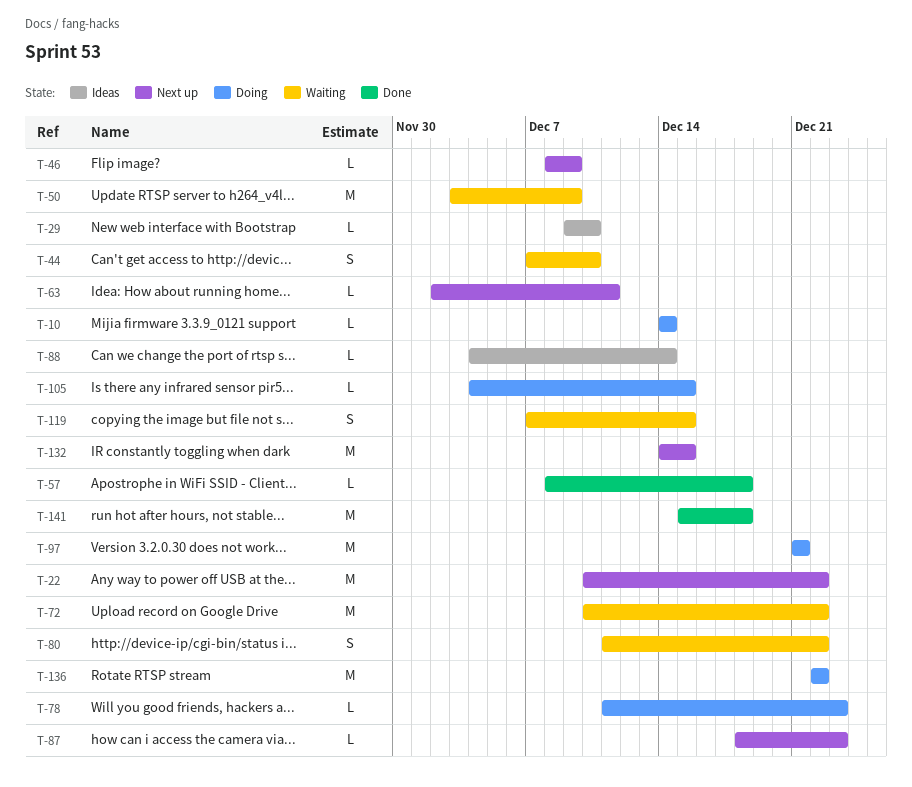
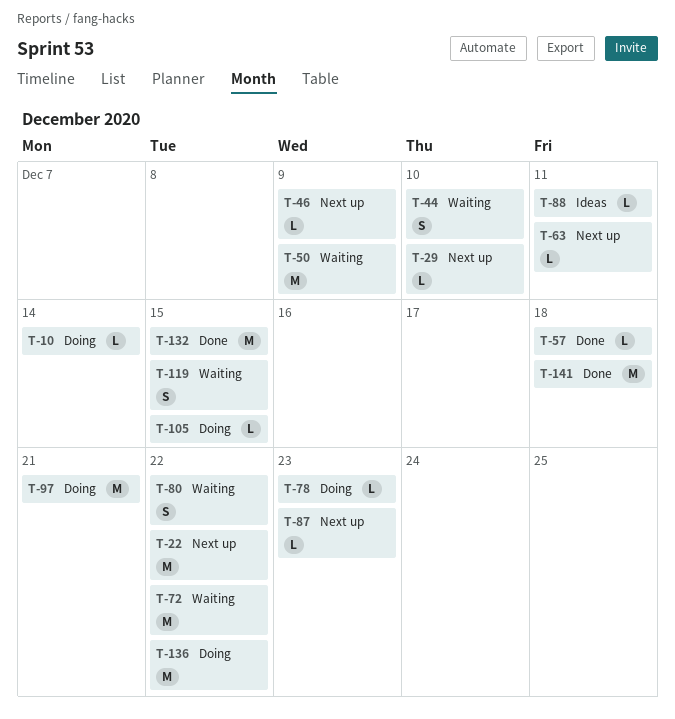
T-29, status: Ideas -> Next up
T-88, due: Dec 14 -> Dec 11
T-132, status: Next up -> Done

